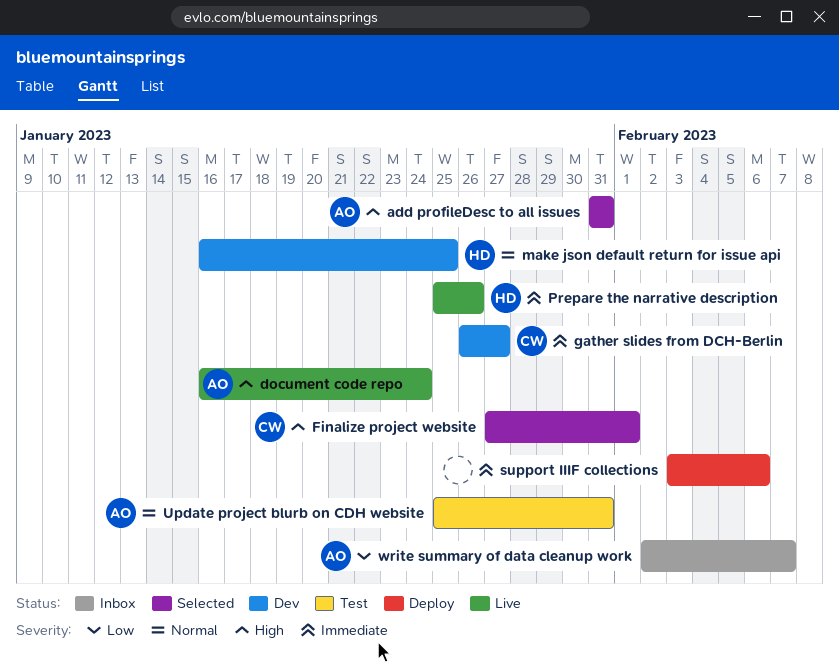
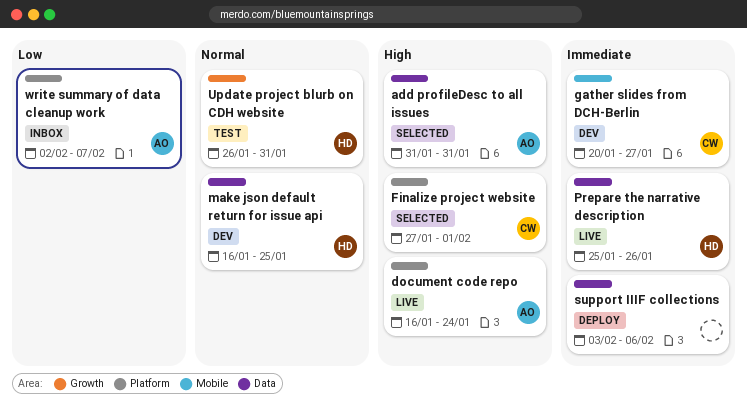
gather slides from DCH-Berlin, start: Jan 26 -> Jan 20
Update project blurb on CDH website, owner: AO -> HD
Update project blurb on CDH website, start: Jan 25 -> Jan 26

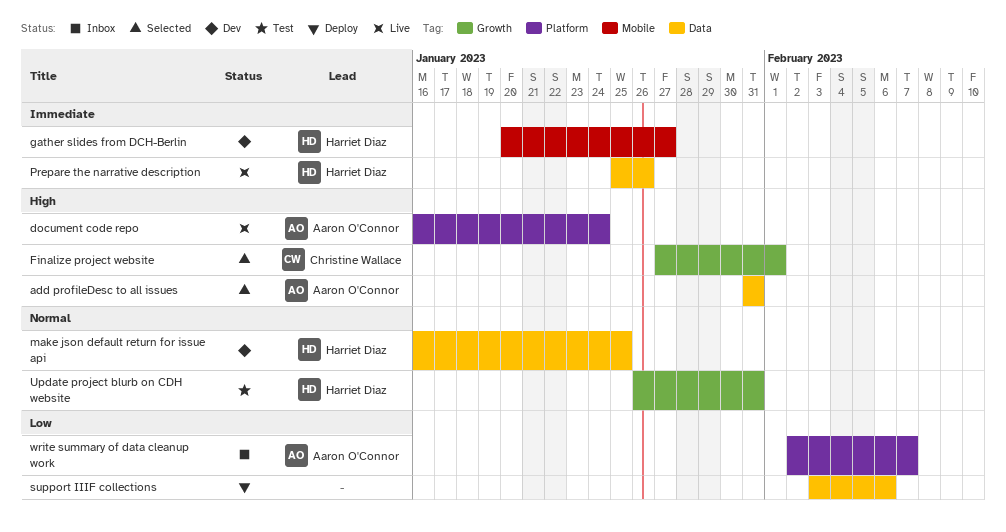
Finalize project website, label: Platform -> Growth
gather slides from DCH-Berlin, owner: Christine Wallace -> Harriet Diaz
support IIIF collections, priority: Immediate -> Low

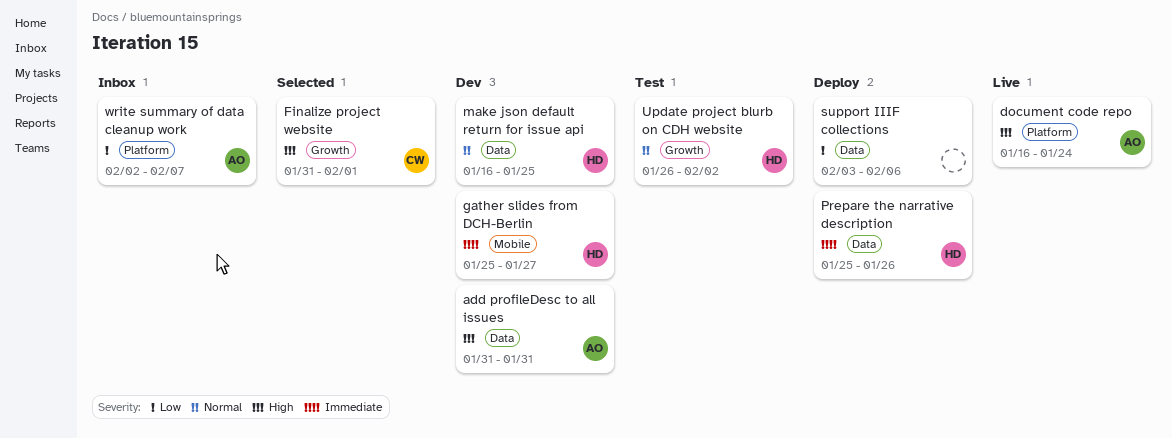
add profileDesc to all issues, status: Selected -> Dev
Finalize project website, start: Jan 27 -> Jan 31
gather slides from DCH-Berlin, start: Jan 20 -> Jan 25
Prepare the narrative description, status: Live -> Deploy
Update project blurb on CDH website, due: Jan 31 -> Feb 2

